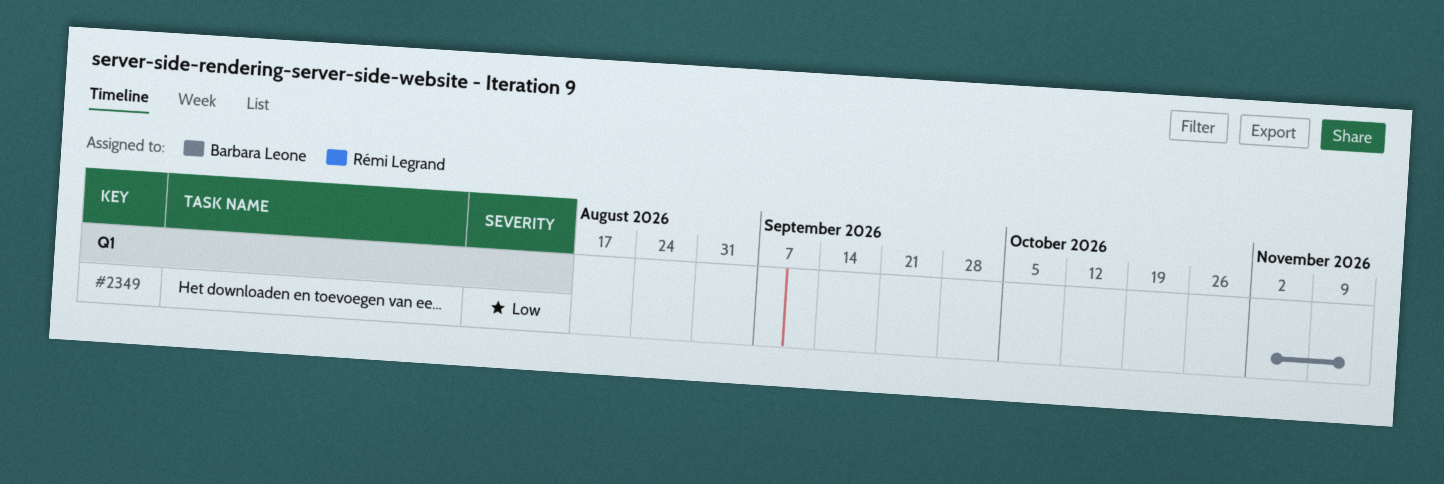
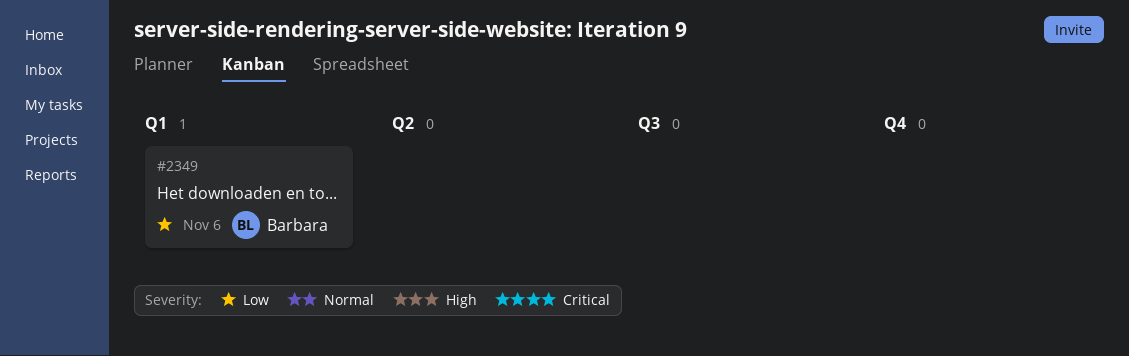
#2349, due: Nov 13 -> Nov 6

